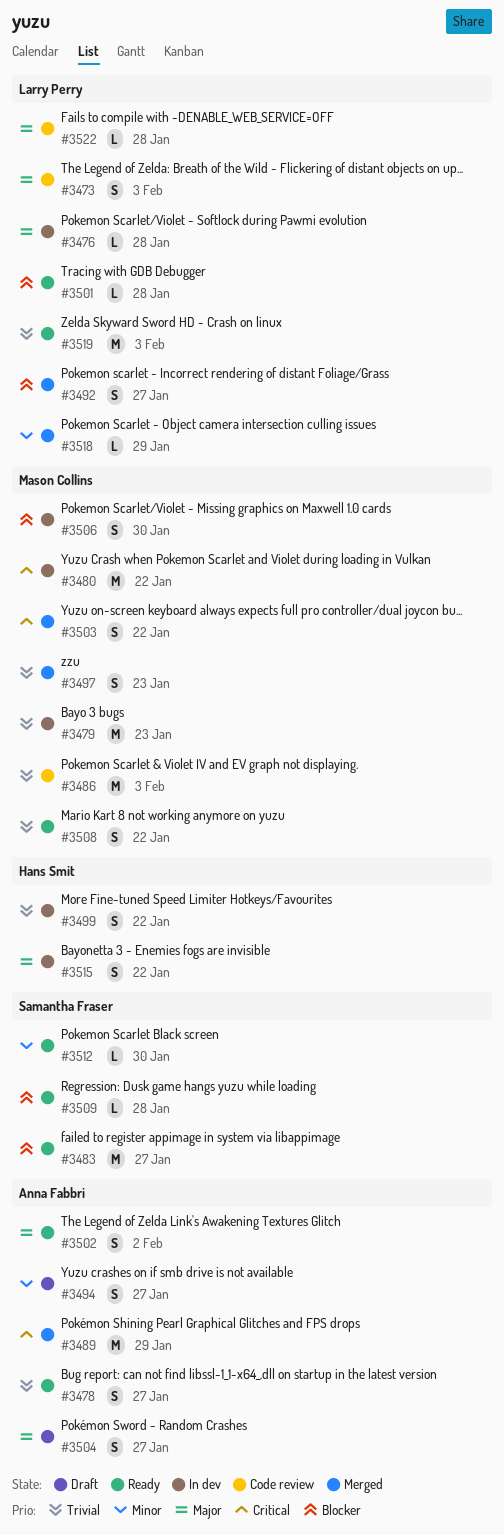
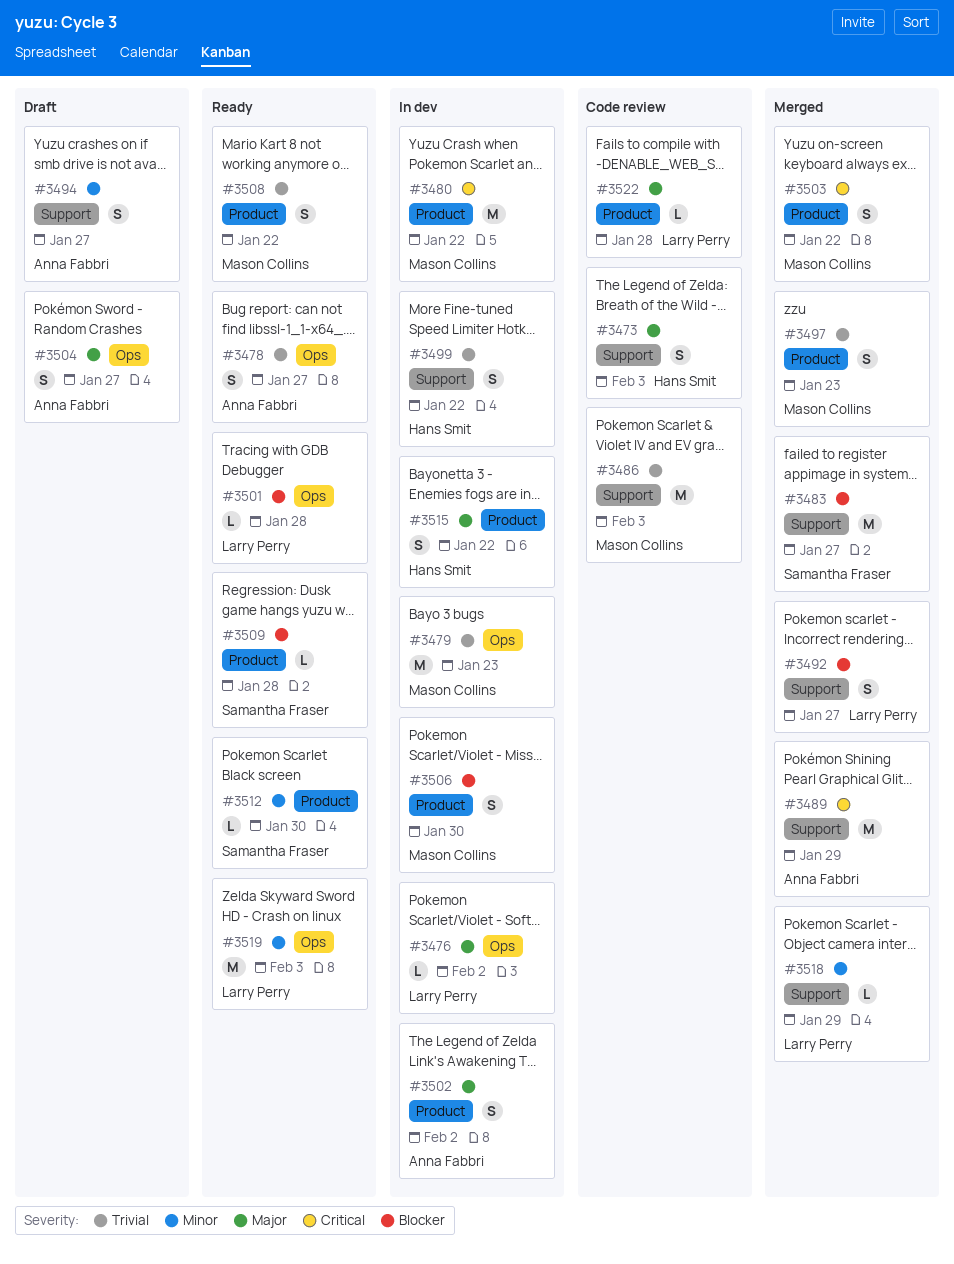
#3473, owner: Larry Perry -> Hans Smit
#3476, due: Jan 28 -> Feb 2
#3483, status: Ready -> Merged
#3502, status: Ready -> In dev
#3519, priority: Trivial -> Minor

